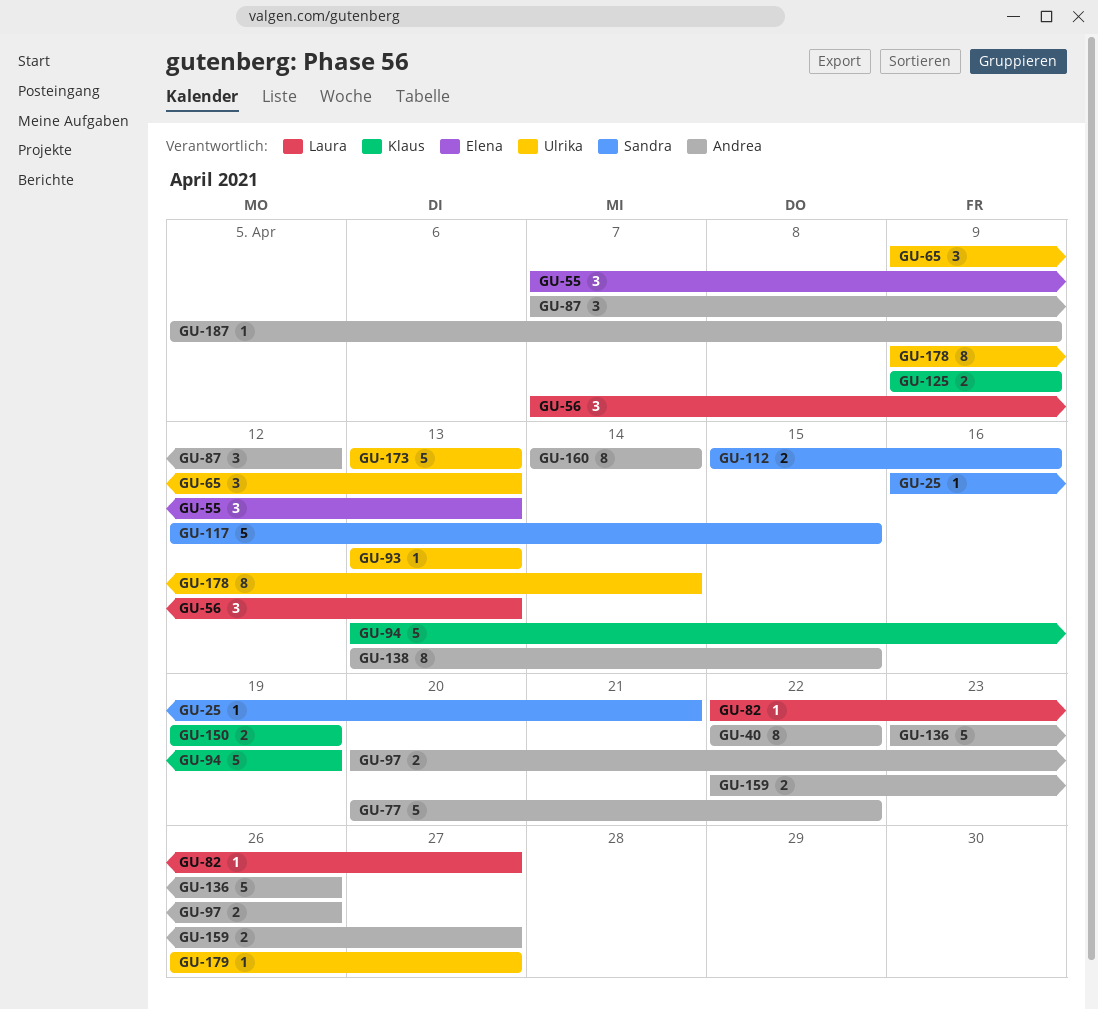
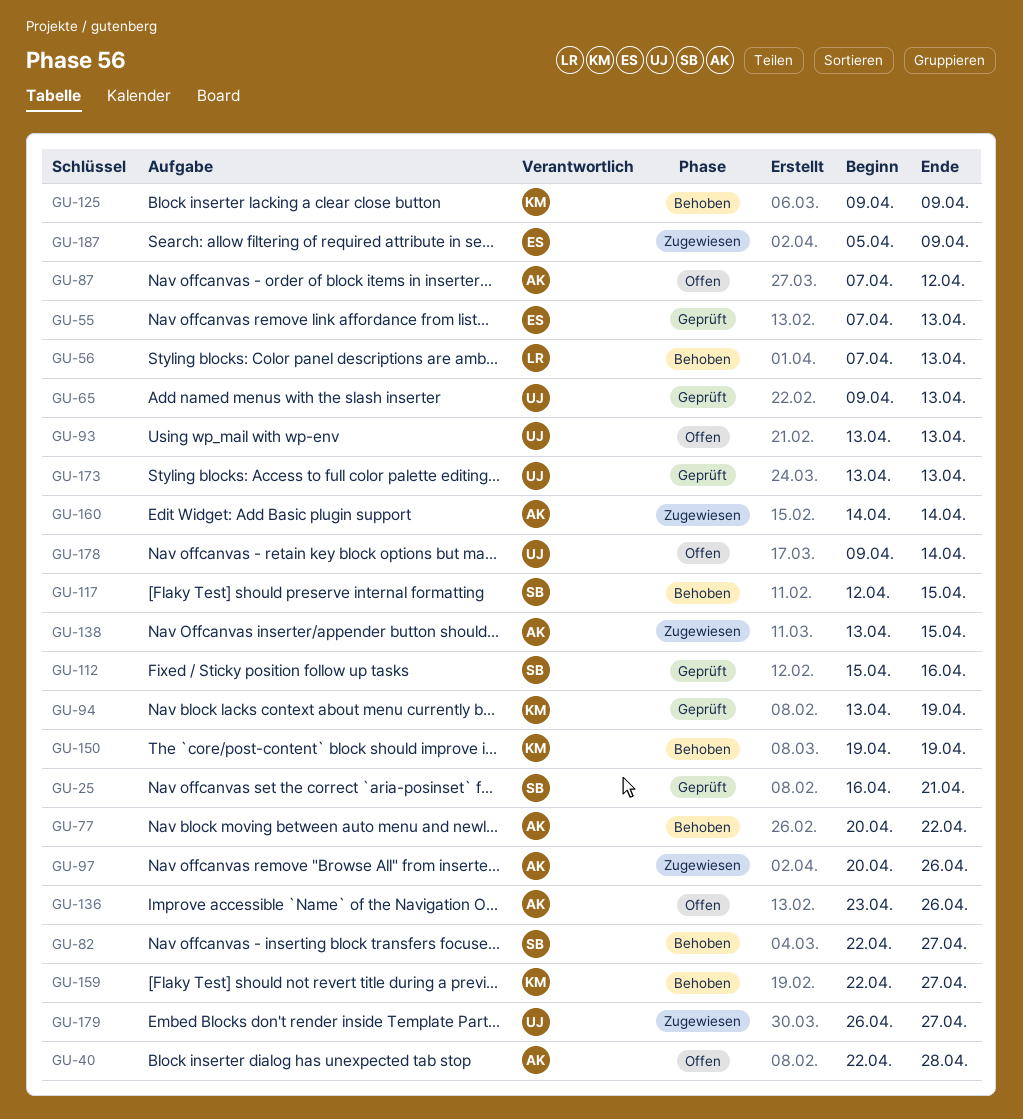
GU-40, due: Apr 22 -> Apr 28
GU-82, owner: Laura -> Sandra
GU-159, owner: Andrea -> Klaus
GU-187, owner: Andrea -> Elena

